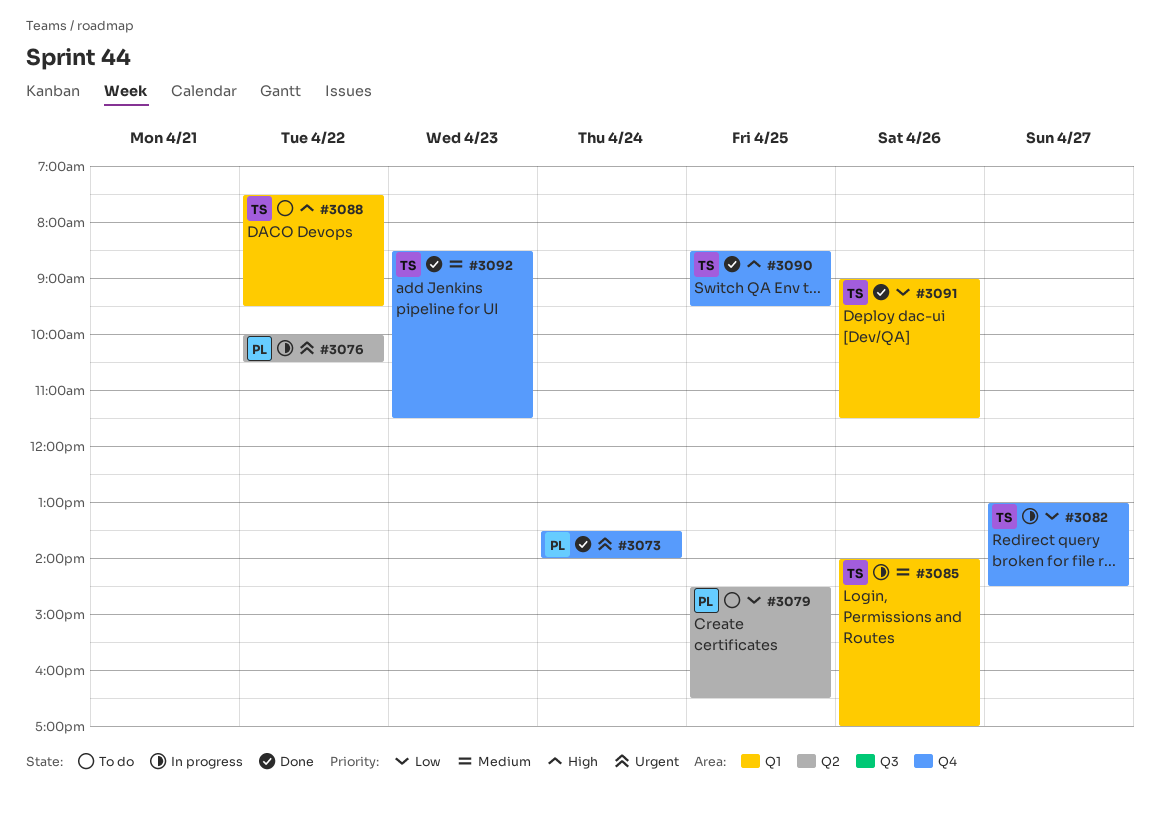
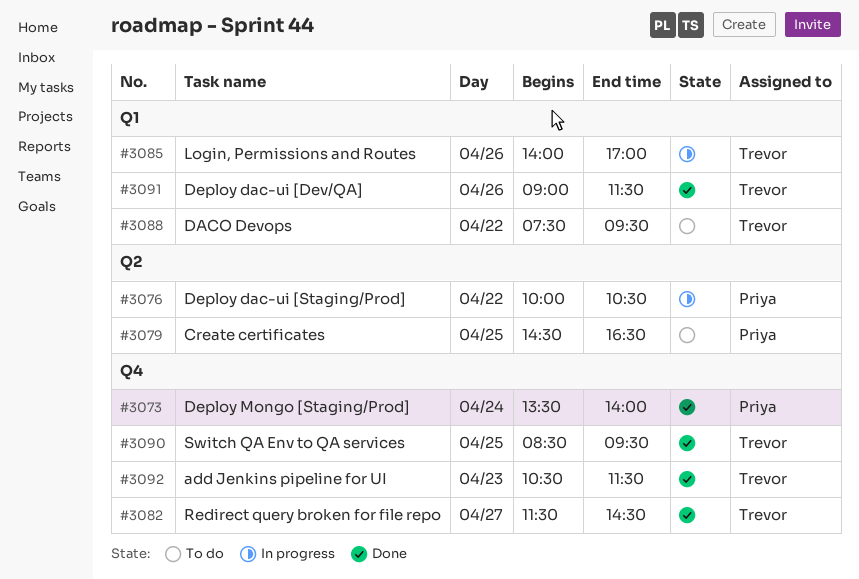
#3082, status: In progress -> Done
#3082, begins: 13:00 -> 11:30
#3092, begins: 08:30 -> 10:30

